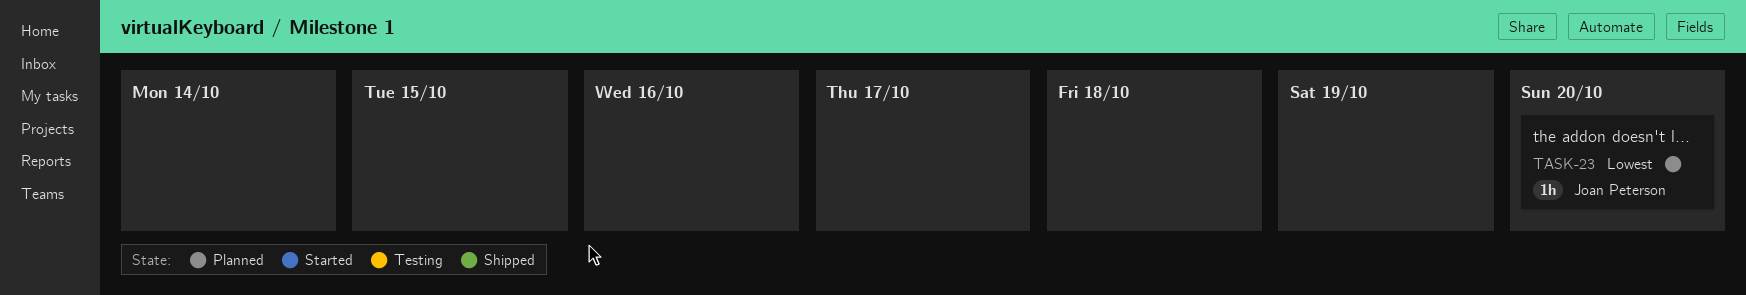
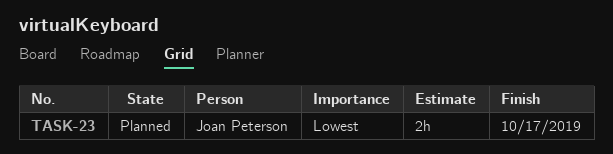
TASK-23, estimate: 1h -> 2h
TASK-23, due: Oct 20 -> Oct 17

